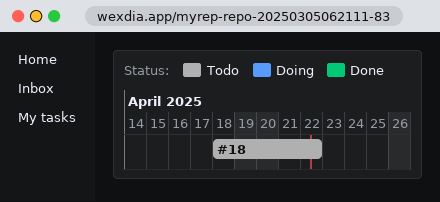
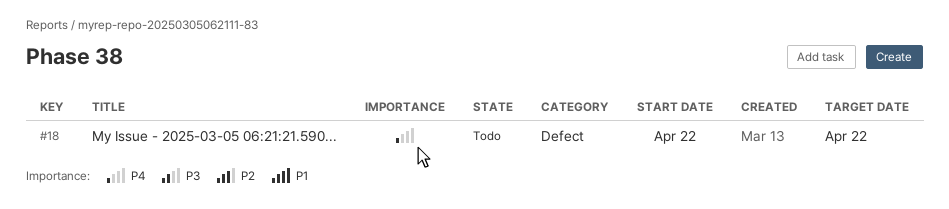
#18, start: Apr 18 -> Apr 22

